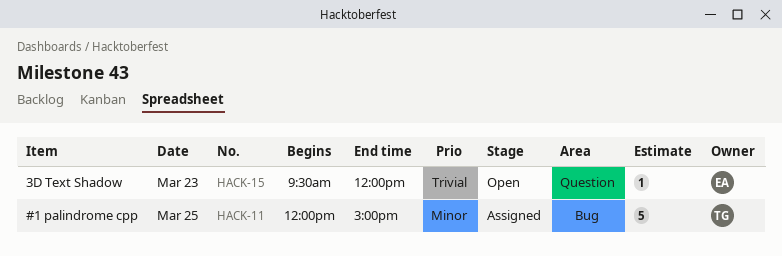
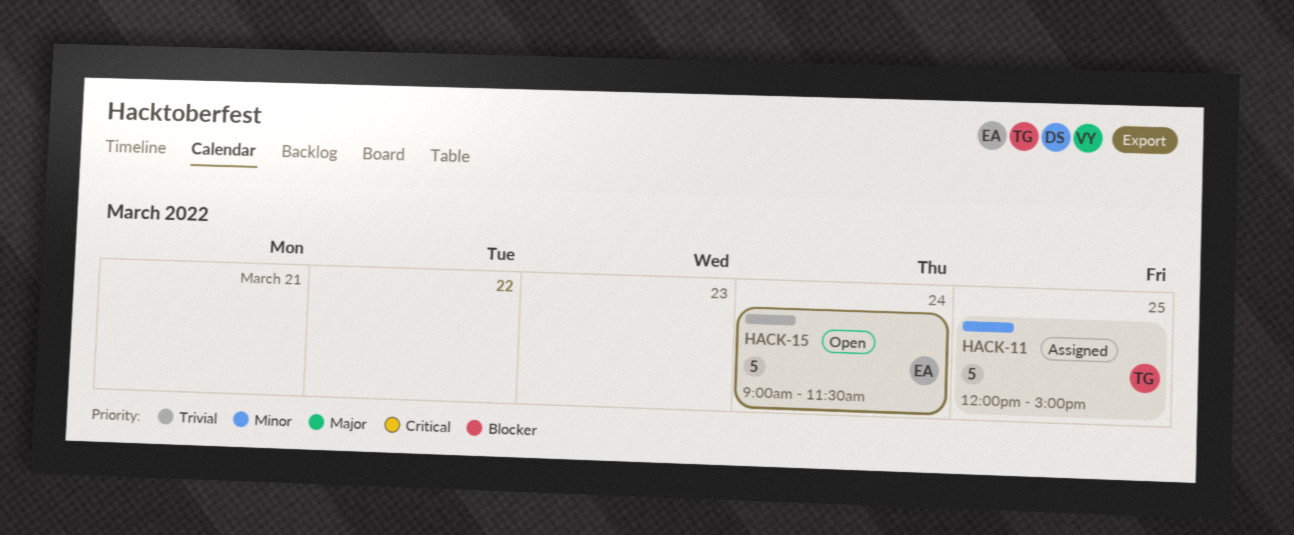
HACK-15, estimate: 1 -> 5
HACK-15, day: Mar 23 -> Mar 24
HACK-15, begins: 09:30 -> 09:00
HACK-15, ends: 12:00 -> 11:30

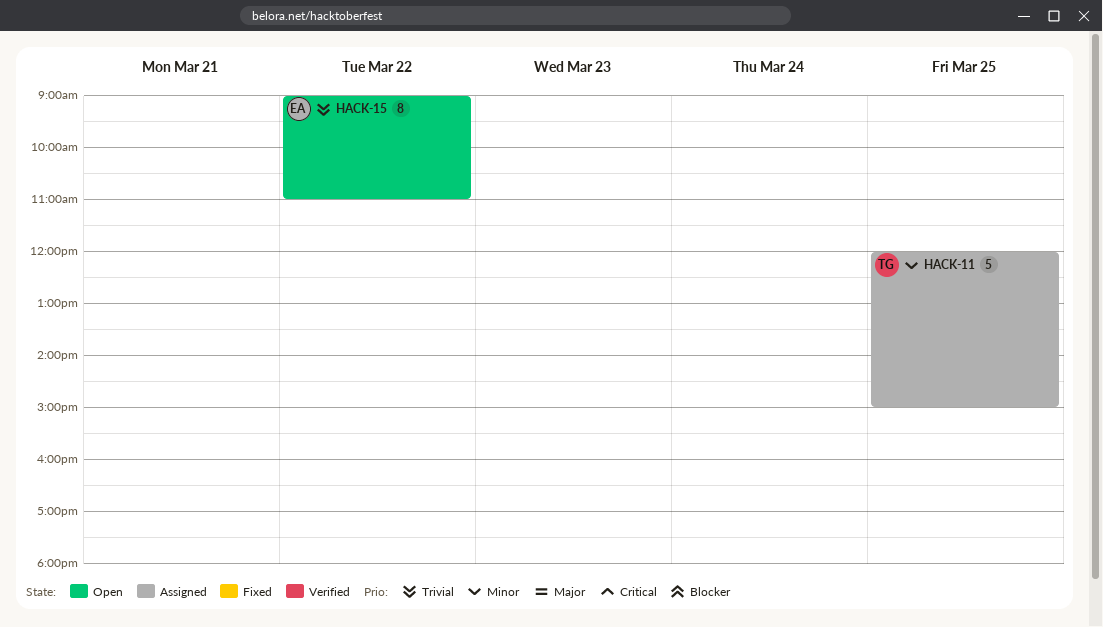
HACK-15, estimate: 5 -> 8
HACK-15, day: Mar 24 -> Mar 22
HACK-15, ends: 11:30 -> 11:00

